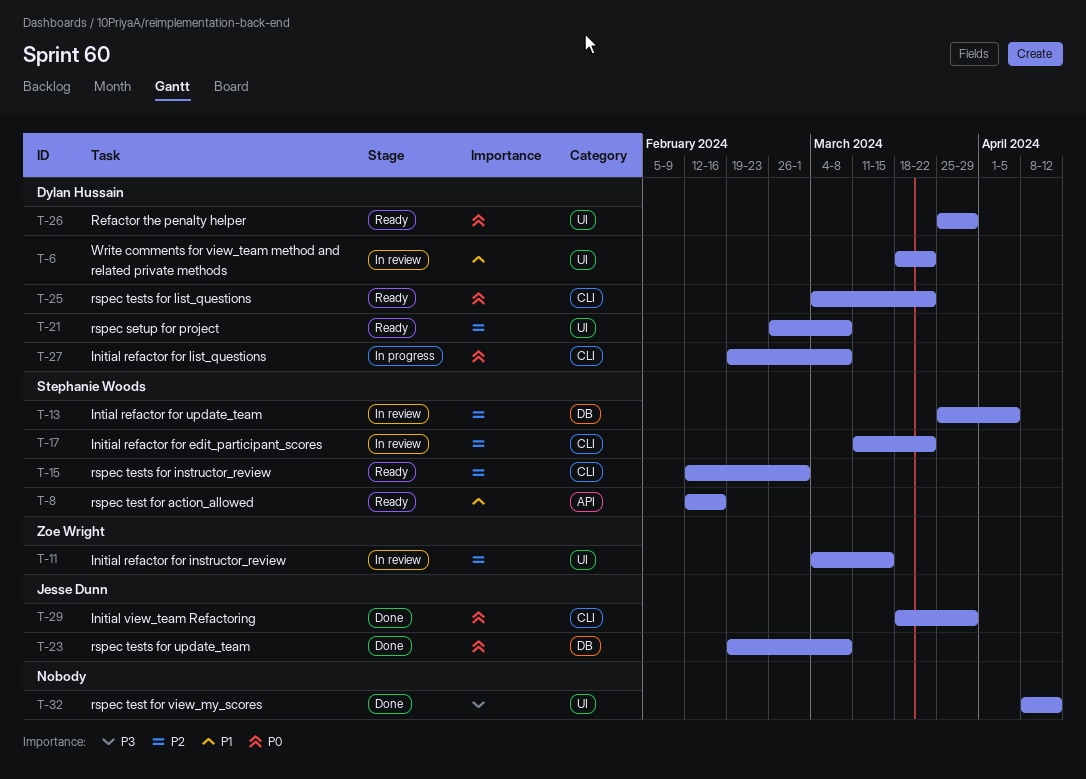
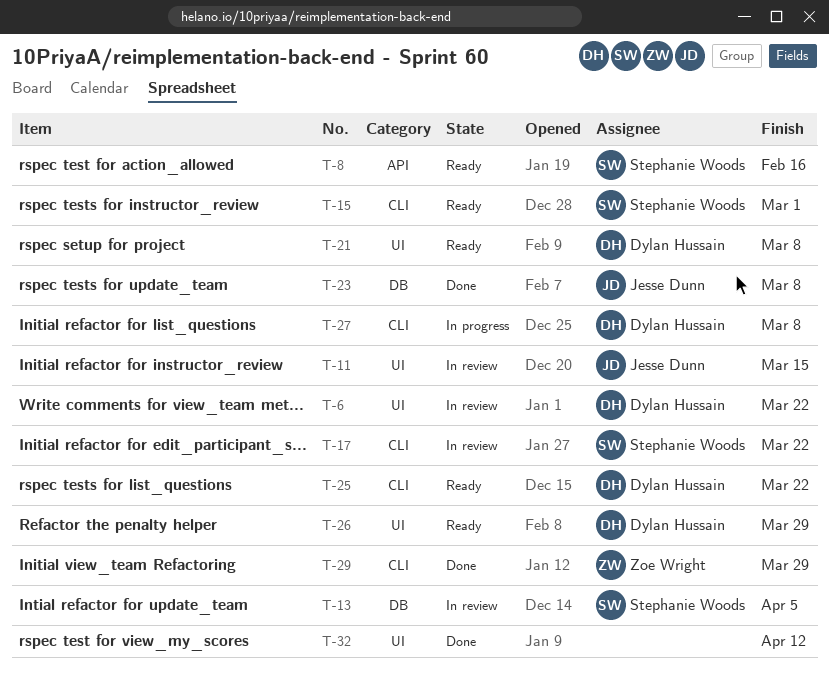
T-11, owner: Zoe Wright -> Jesse Dunn
T-29, owner: Jesse Dunn -> Zoe Wright

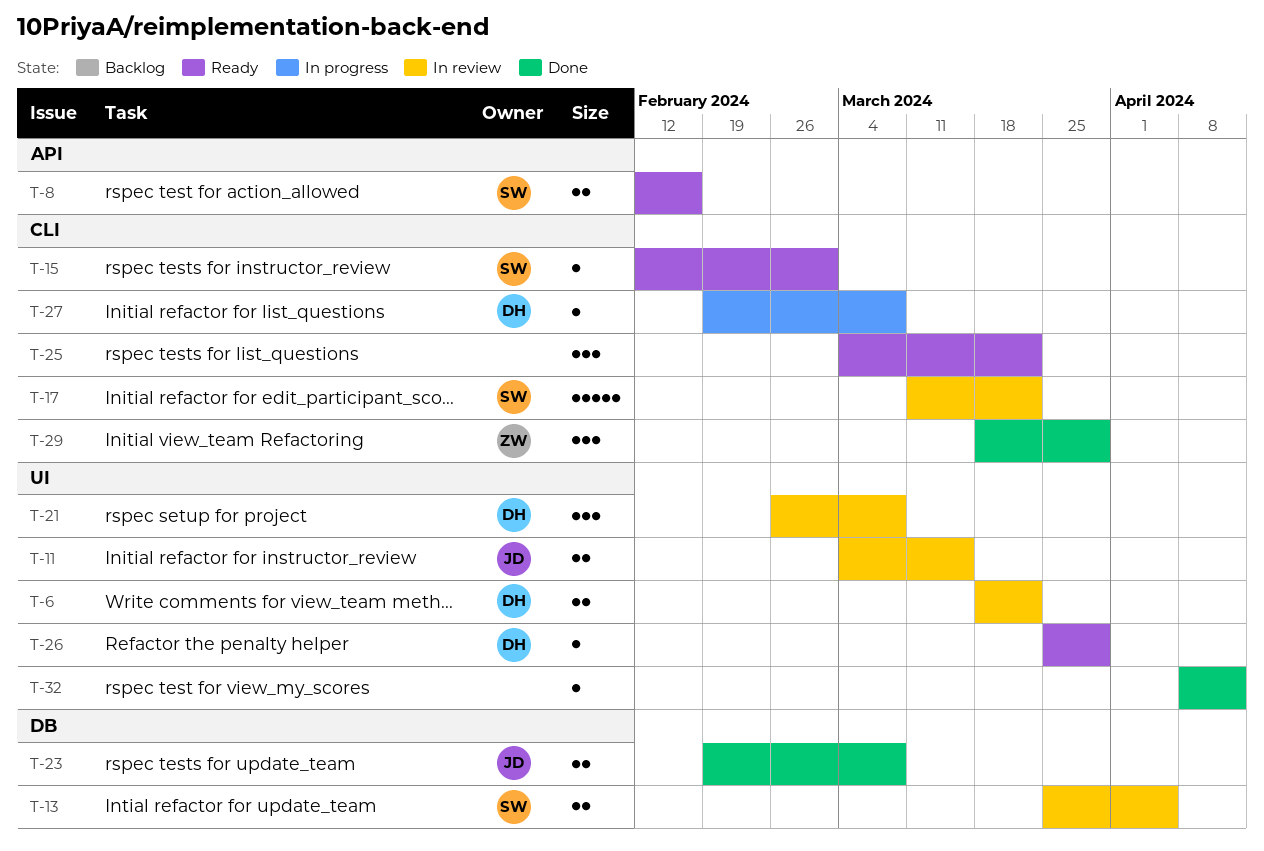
T-21, status: Ready -> In review
T-25, owner: Dylan Hussain -> none

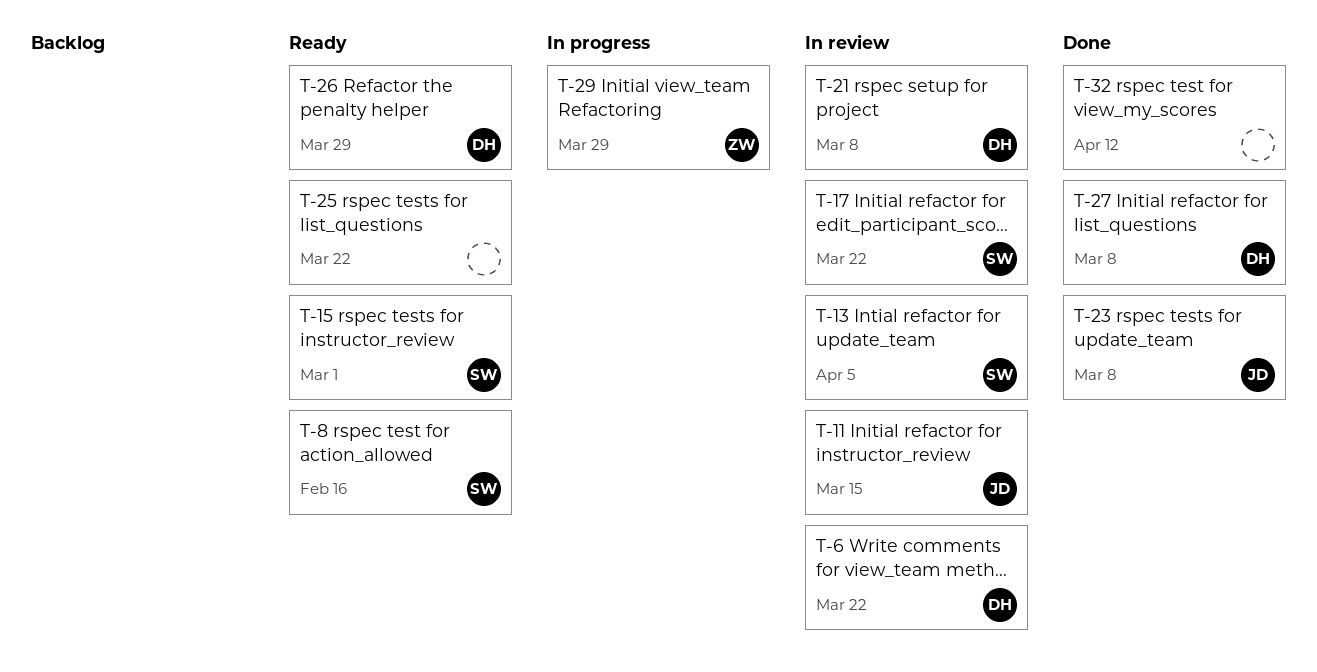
T-27, status: In progress -> Done
T-29, status: Done -> In progress

